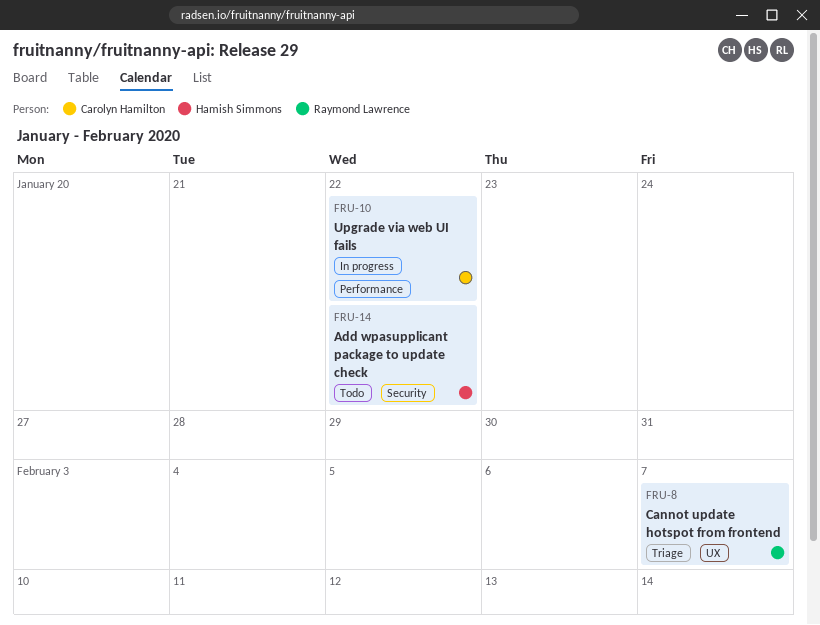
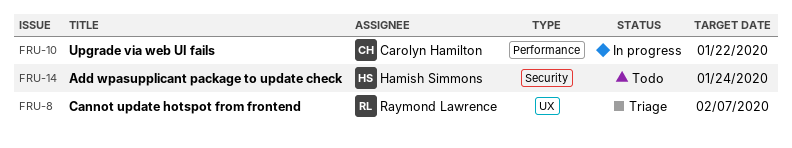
FRU-14, due: Jan 22 -> Jan 24

